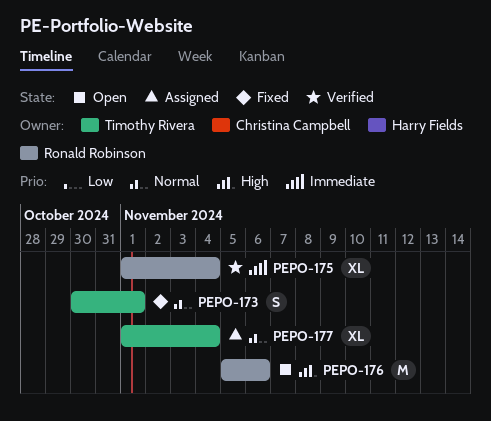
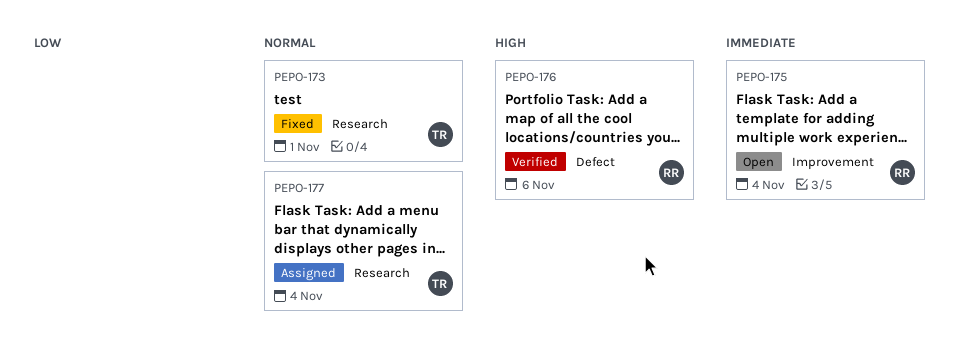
PEPO-175, status: Verified -> Open
PEPO-176, status: Open -> Verified

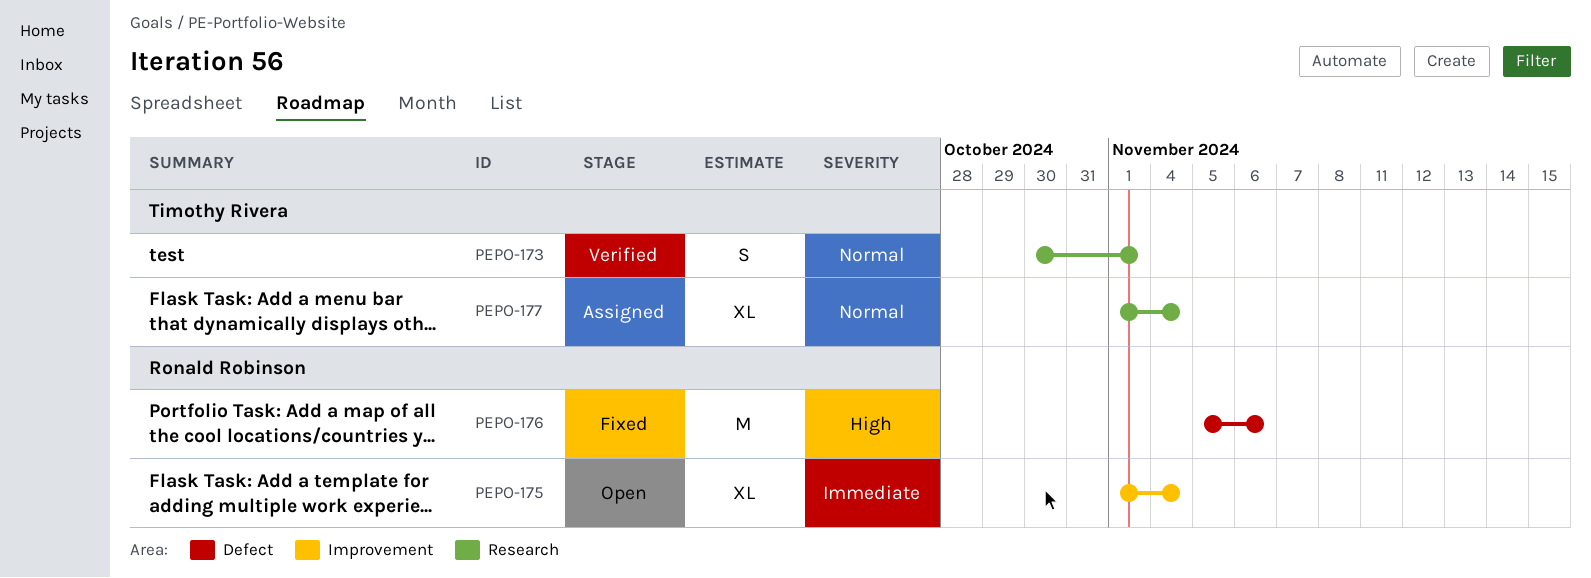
PEPO-173, status: Fixed -> Verified
PEPO-176, status: Verified -> Fixed

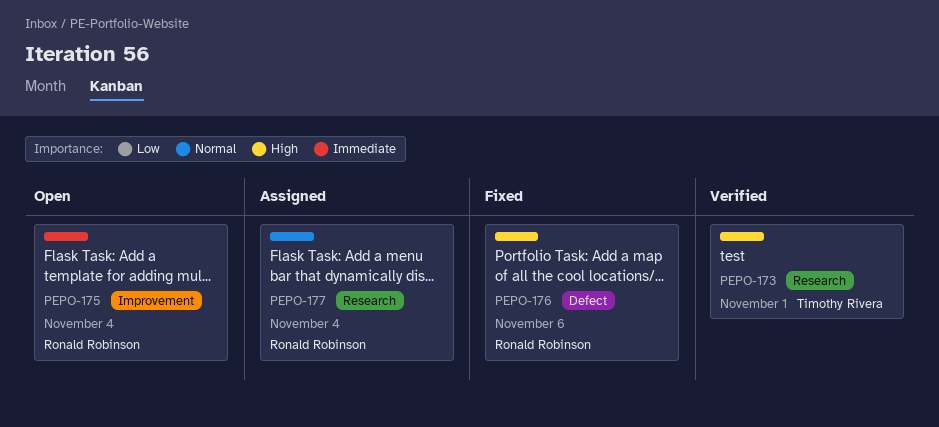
PEPO-173, priority: Normal -> High
PEPO-177, owner: Timothy Rivera -> Ronald Robinson

